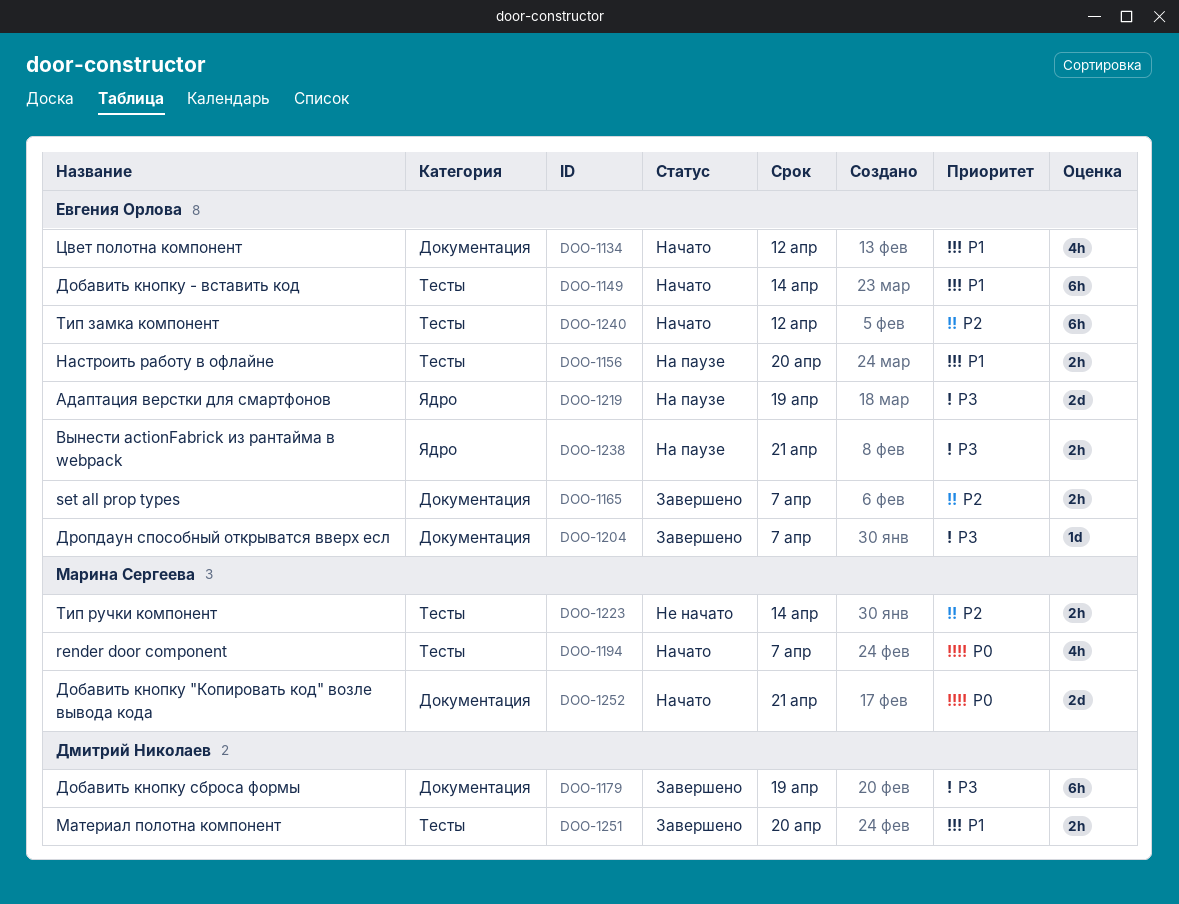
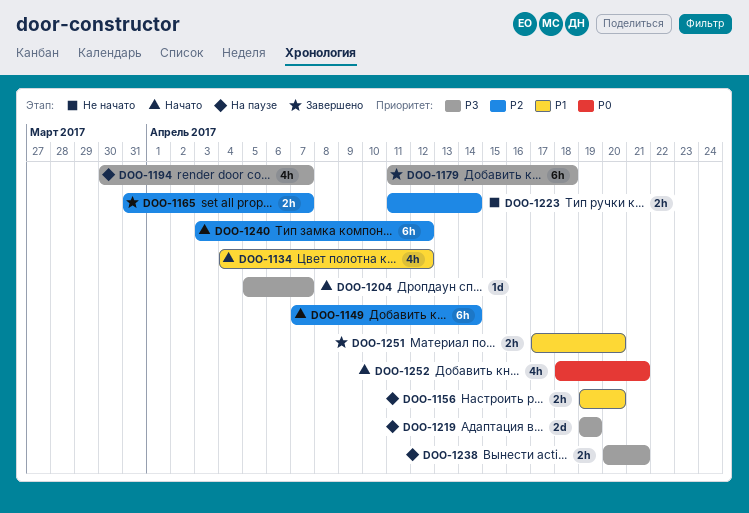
DOO-1149, priority: P1 -> P2
DOO-1179, due: Apr 19 -> Apr 18
DOO-1194, status: Начато -> На паузе
DOO-1194, priority: P0 -> P3
DOO-1204, status: Завершено -> Начато
DOO-1252, estimate: 2d -> 4h

